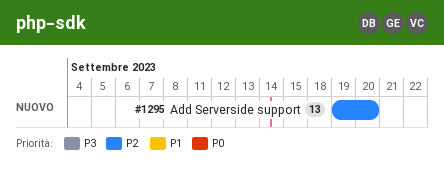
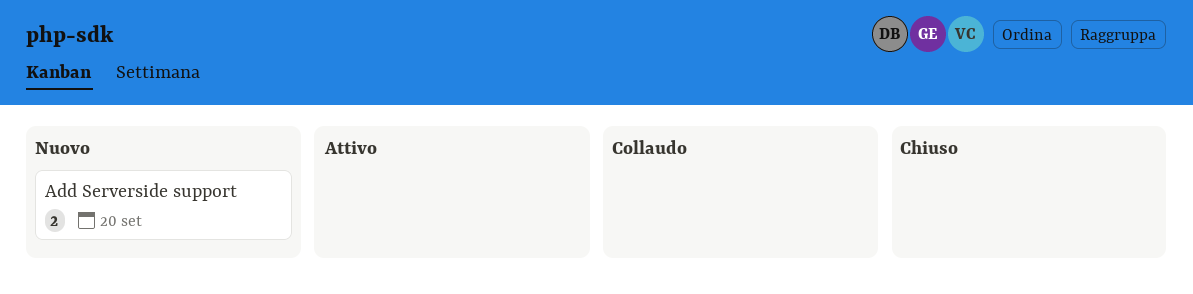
Add Serverside support, estimate: 13 -> 2

